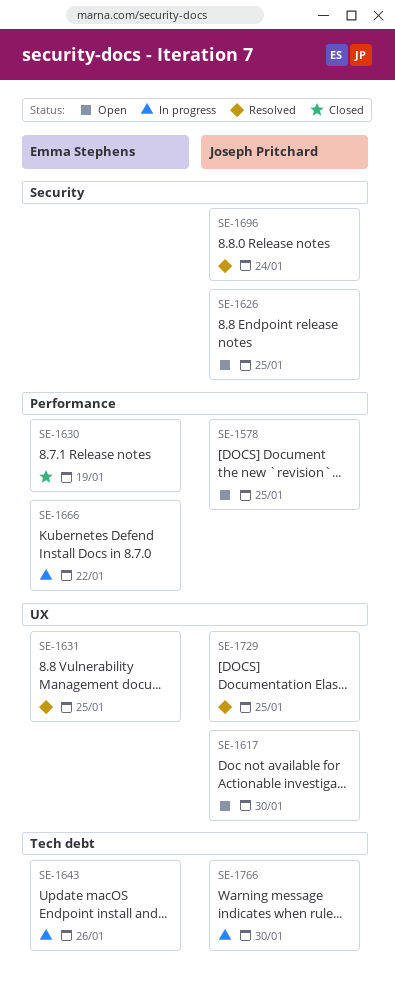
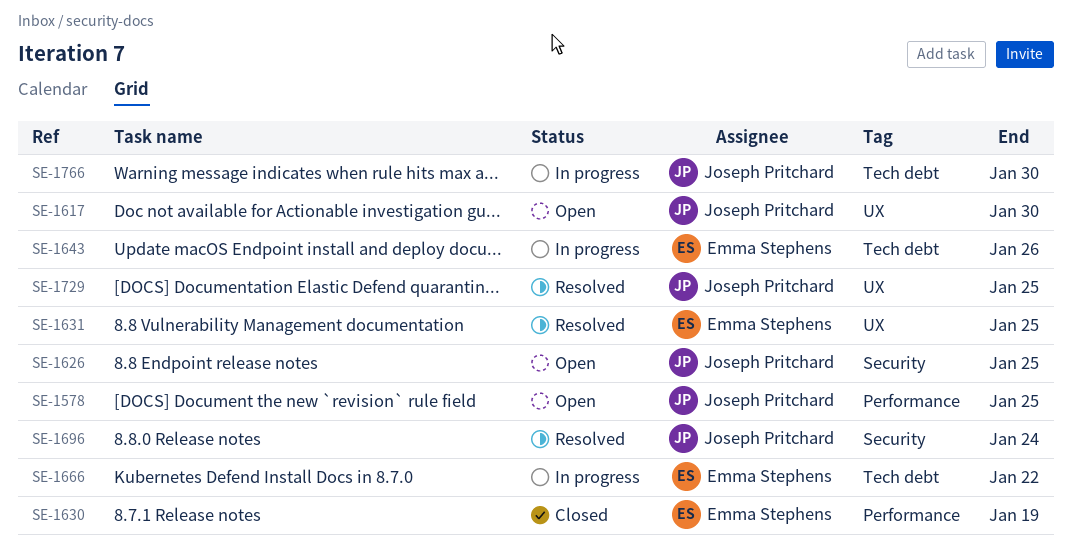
SE-1666, label: Performance -> Tech debt

